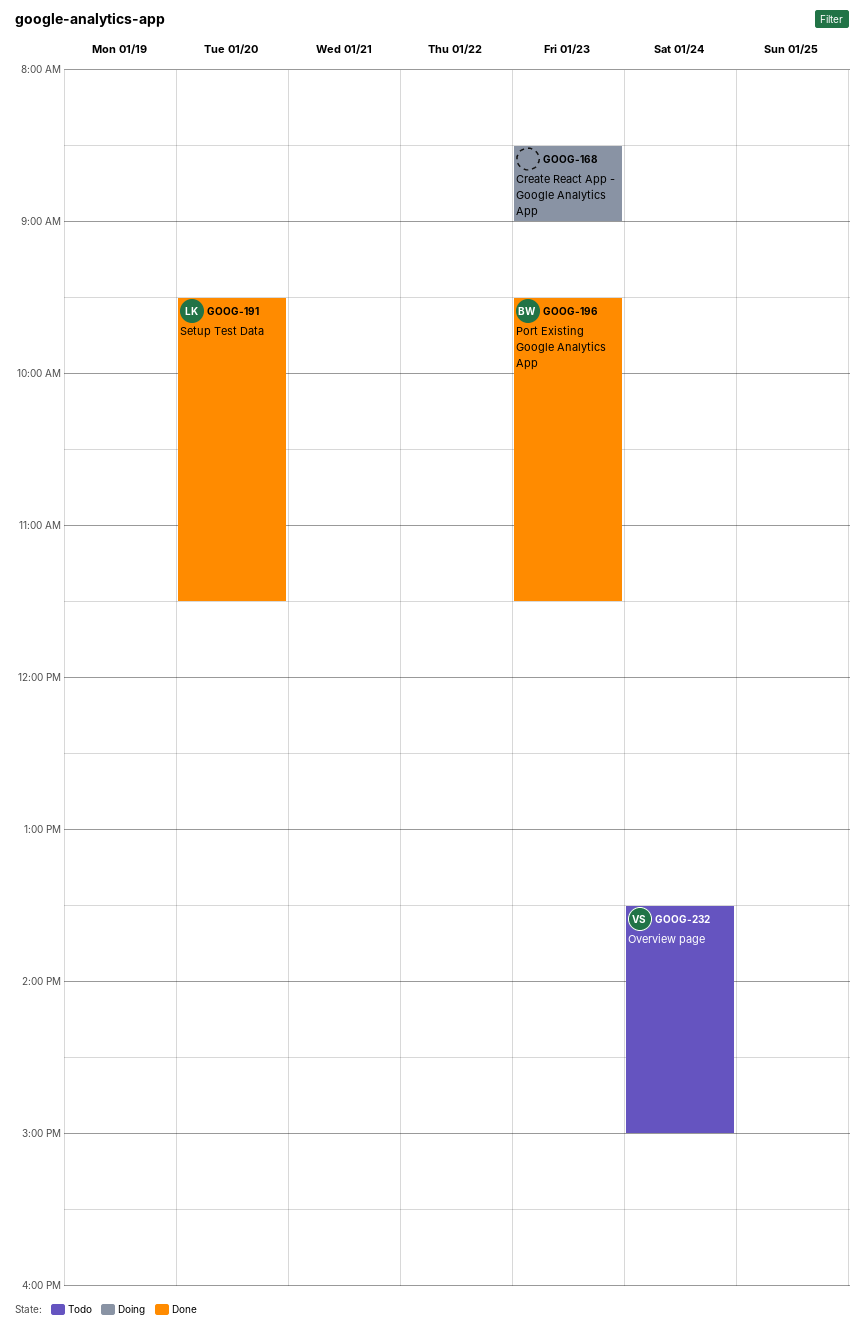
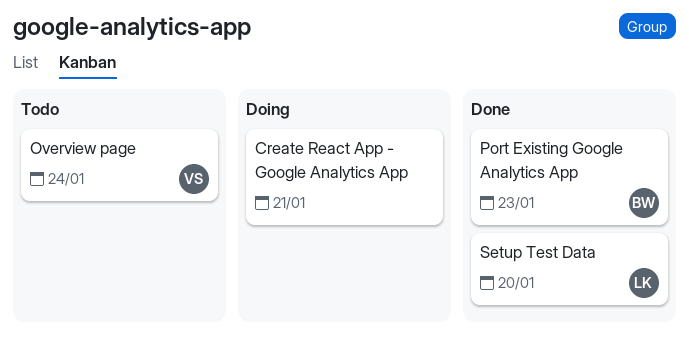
Create React App - Google Analytics App, day: Jan 23 -> Jan 21

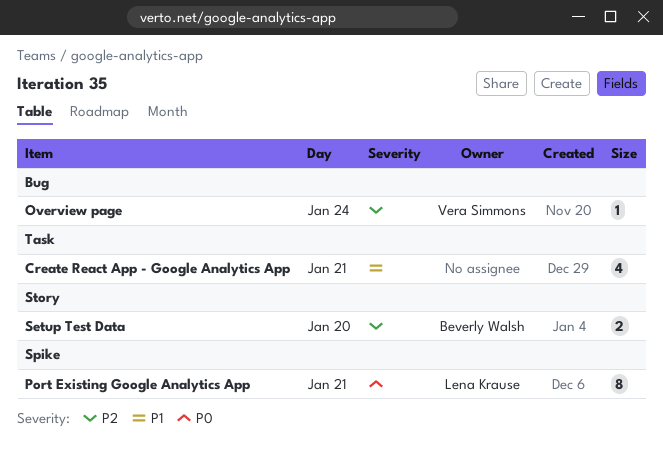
Port Existing Google Analytics App, owner: Beverly Walsh -> Lena Krause
Port Existing Google Analytics App, day: Jan 23 -> Jan 21
Setup Test Data, owner: Lena Krause -> Beverly Walsh

